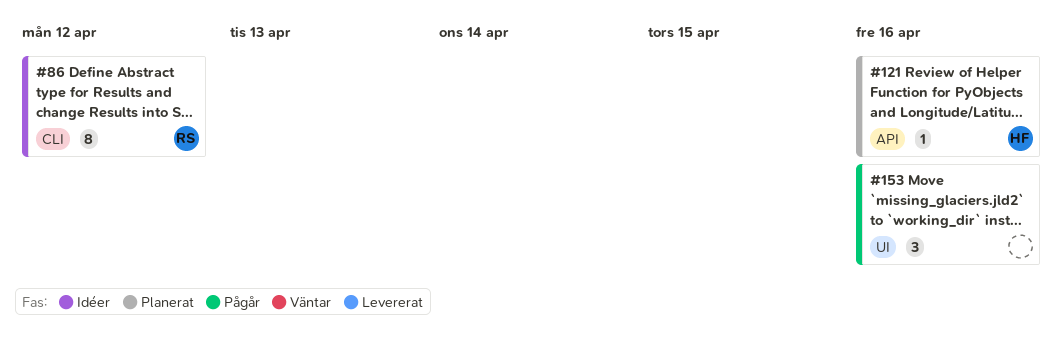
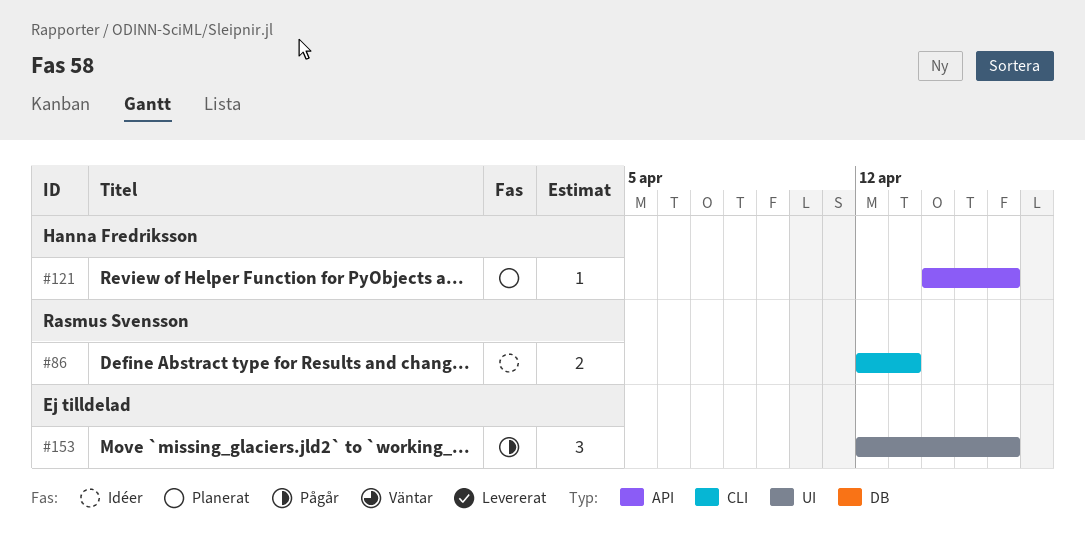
#86, estimate: 8 -> 2
#86, due: Apr 12 -> Apr 13

